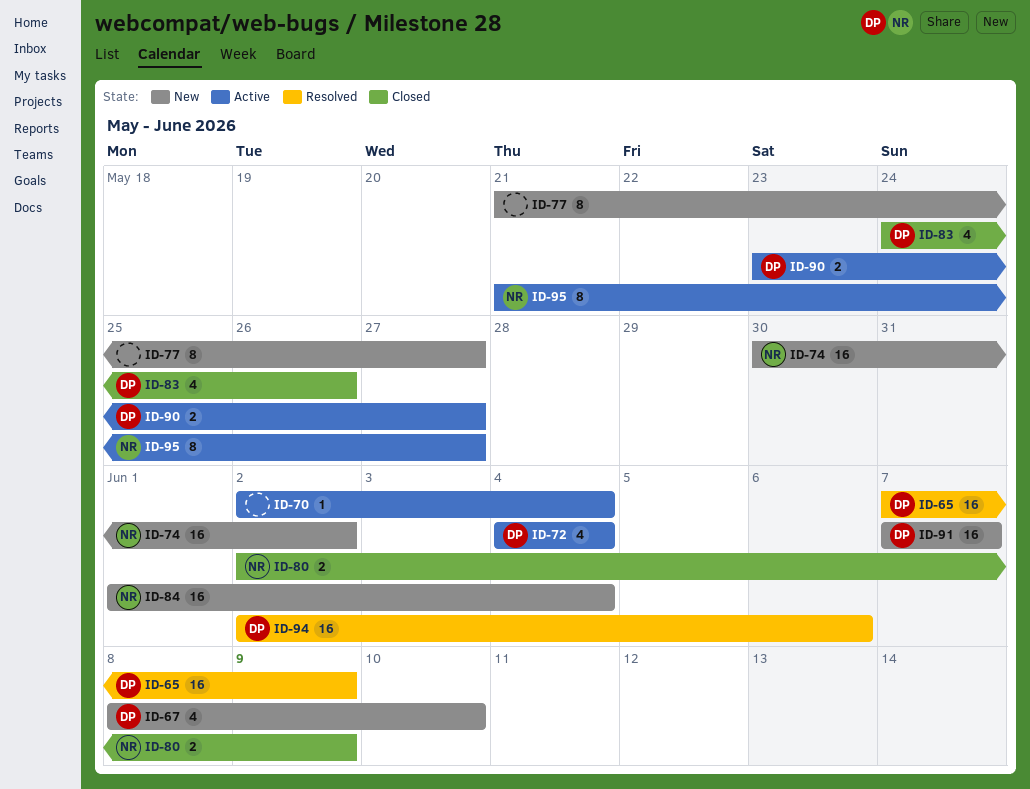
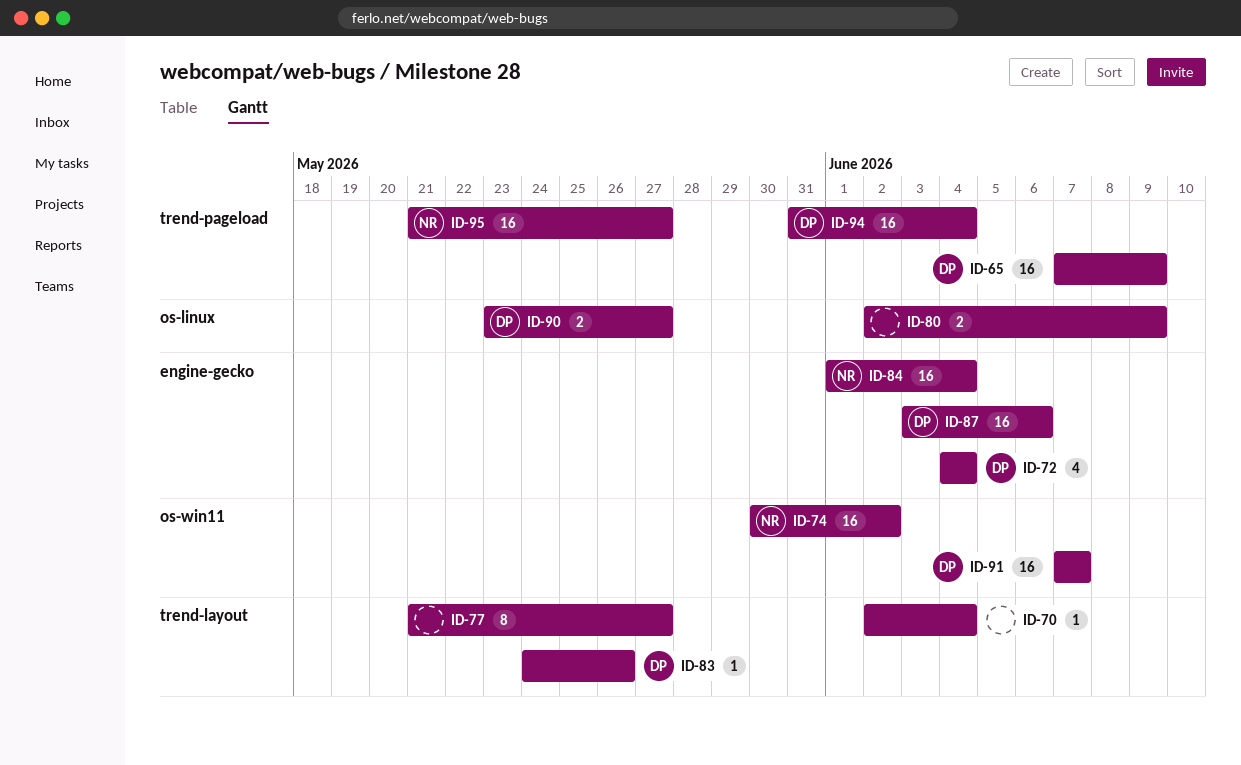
ID-67: present -> none
ID-80, owner: NR -> none
ID-83, estimate: 4 -> 1
ID-87: none -> present
ID-94, start: Jun 2 -> May 31
ID-94, due: Jun 6 -> Jun 4
ID-95, estimate: 8 -> 16

